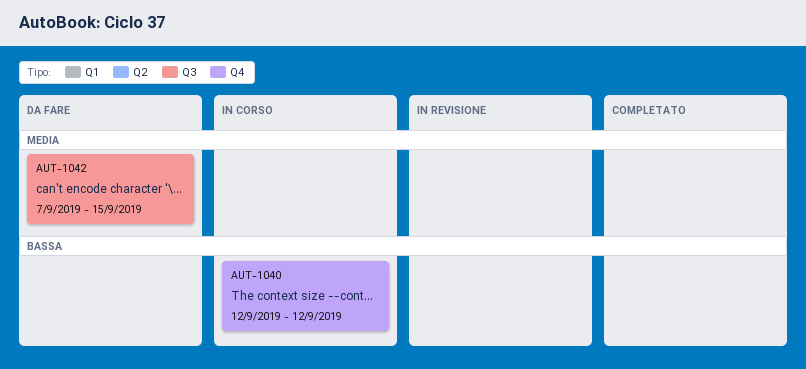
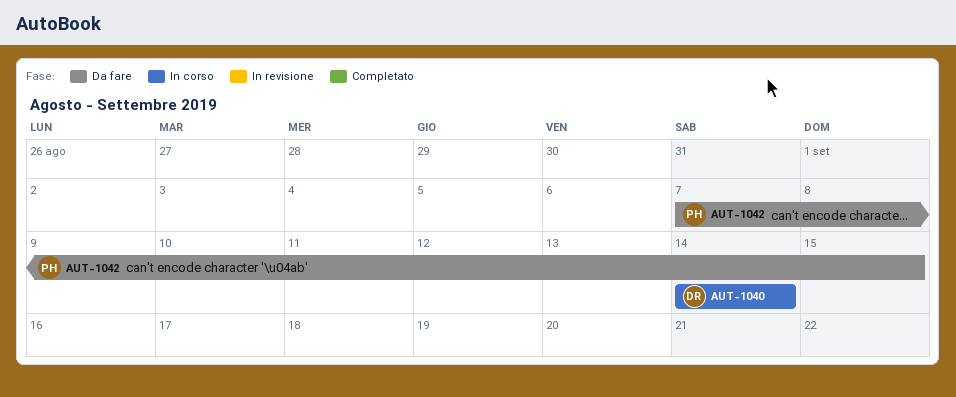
AUT-1040, start: Sep 12 -> Sep 14
AUT-1040, due: Sep 12 -> Sep 14

